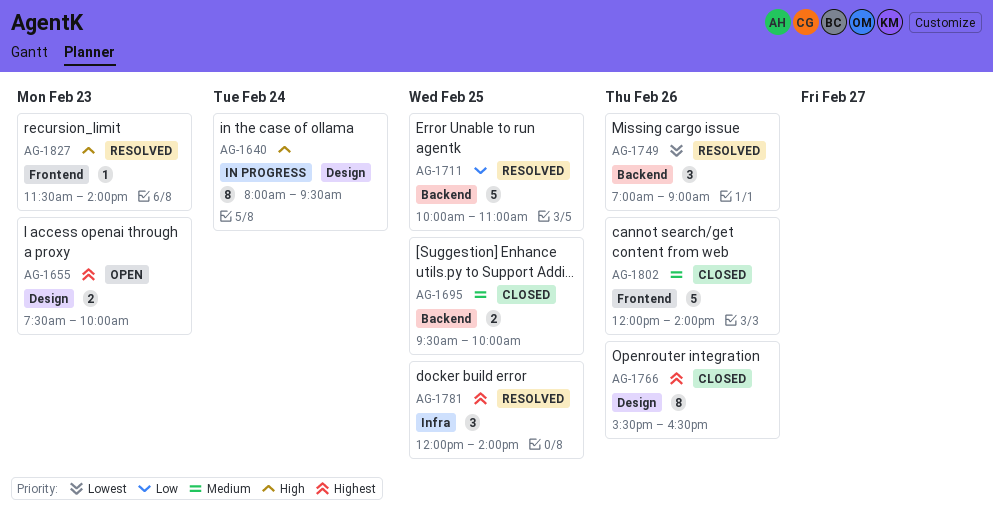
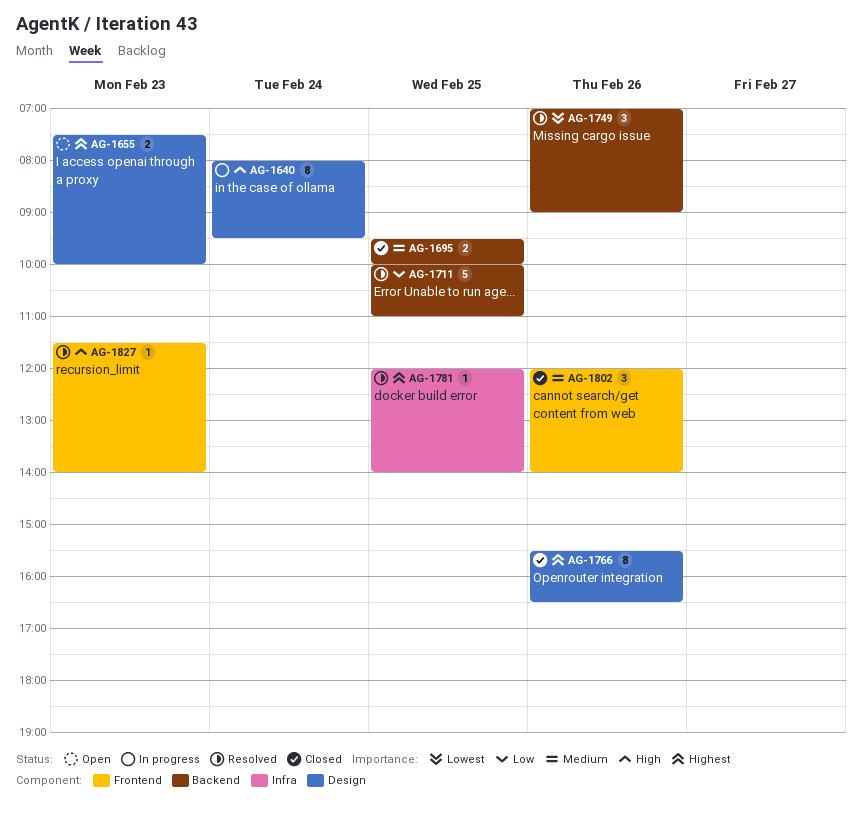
AG-1781, estimate: 3 -> 1
AG-1802, estimate: 5 -> 3

